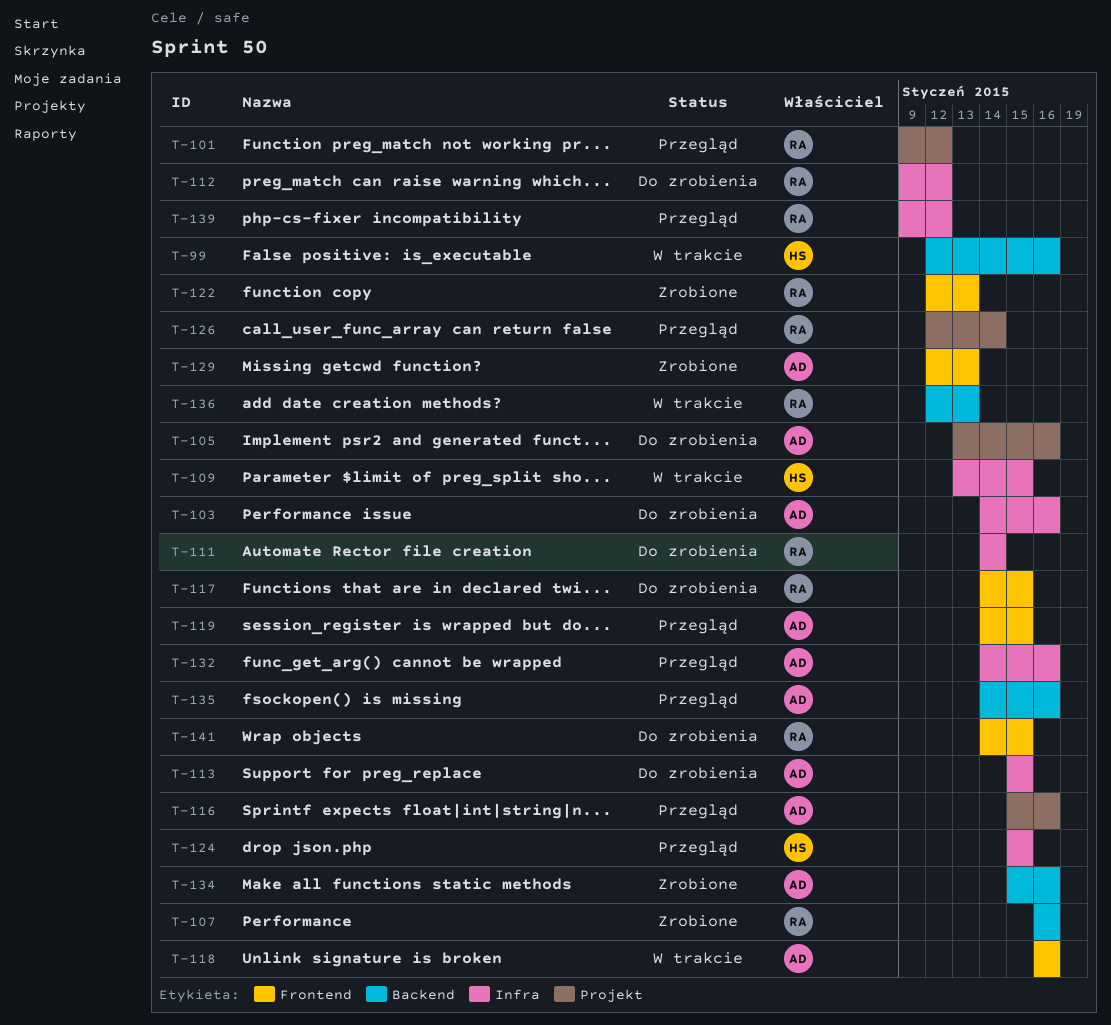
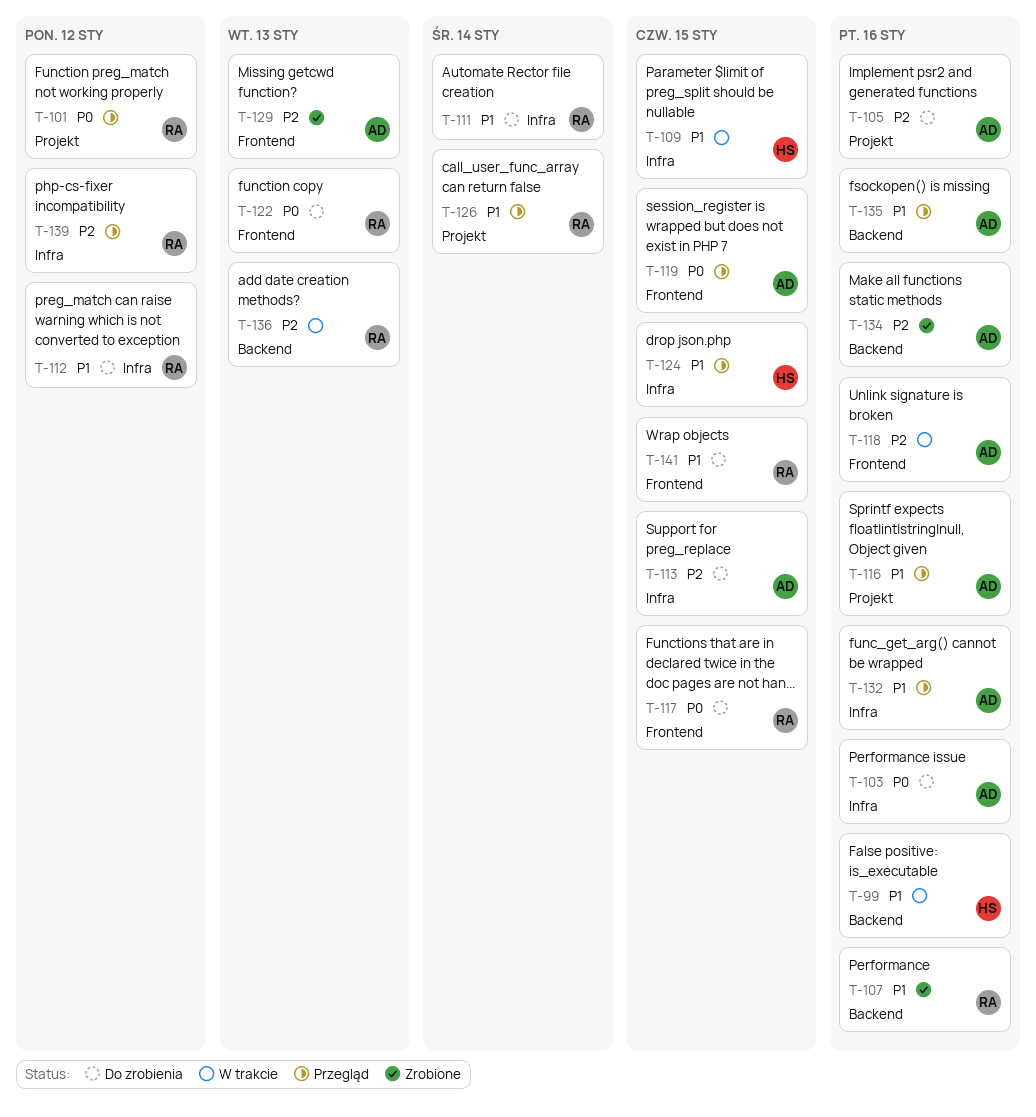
T-122, status: Zrobione -> Do zrobienia

